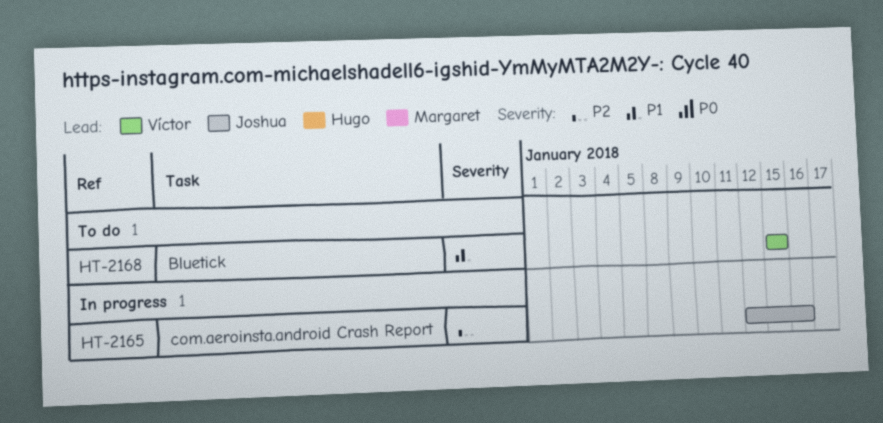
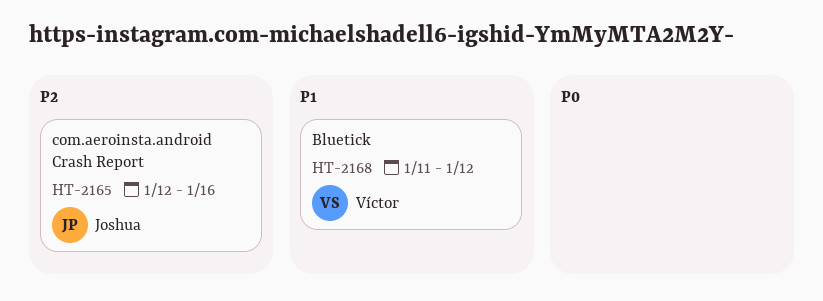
HT-2168, start: Jan 15 -> Jan 11
HT-2168, due: Jan 15 -> Jan 12

